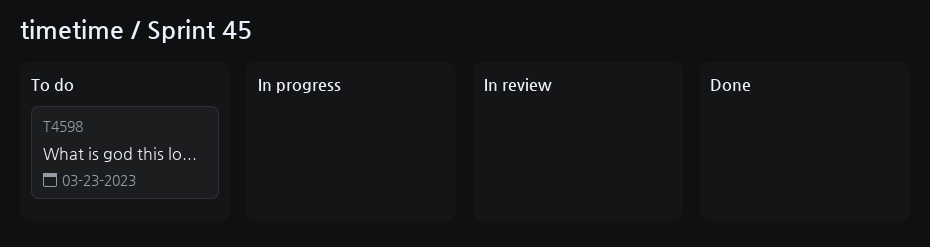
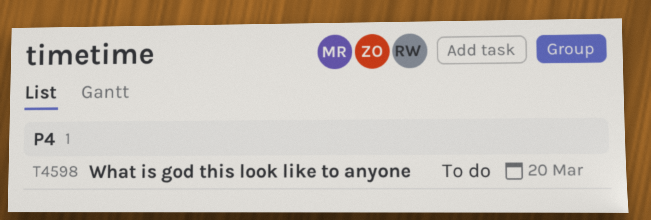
T4598, due: Mar 23 -> Mar 20

